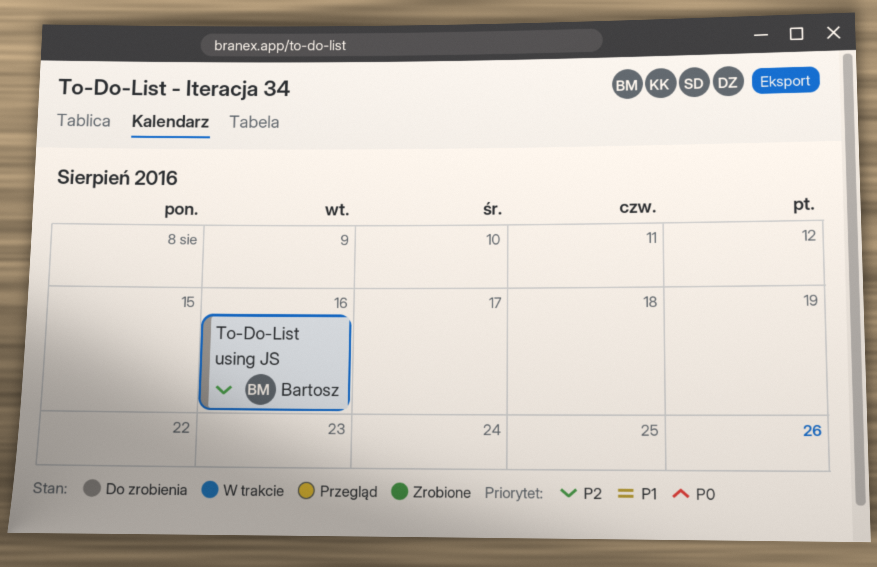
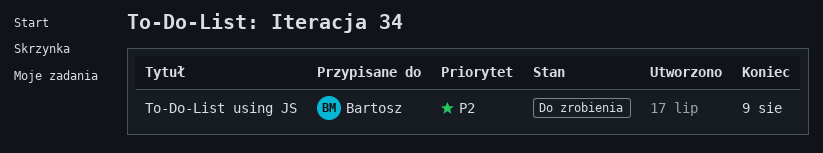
To-Do-List using JS, due: Aug 16 -> Aug 9

